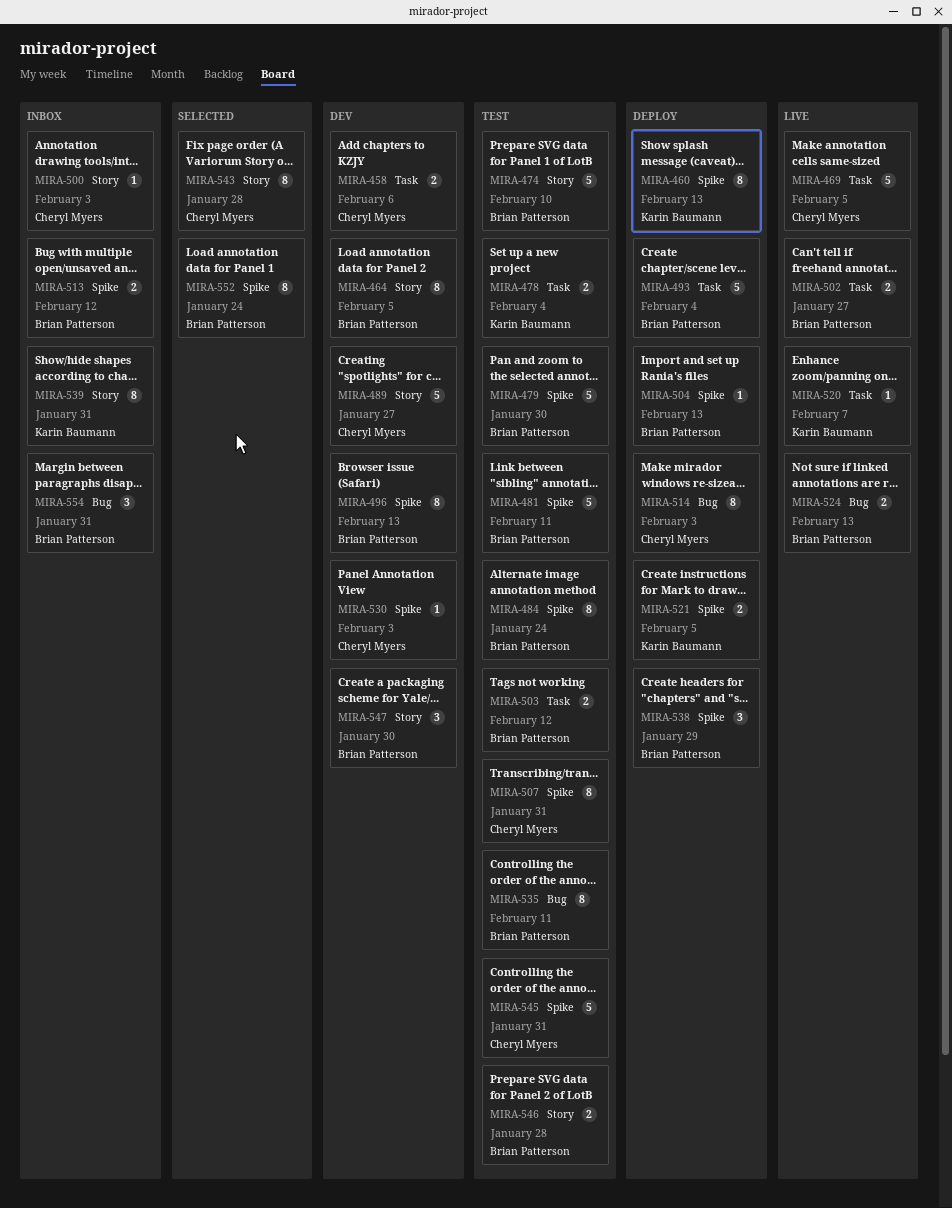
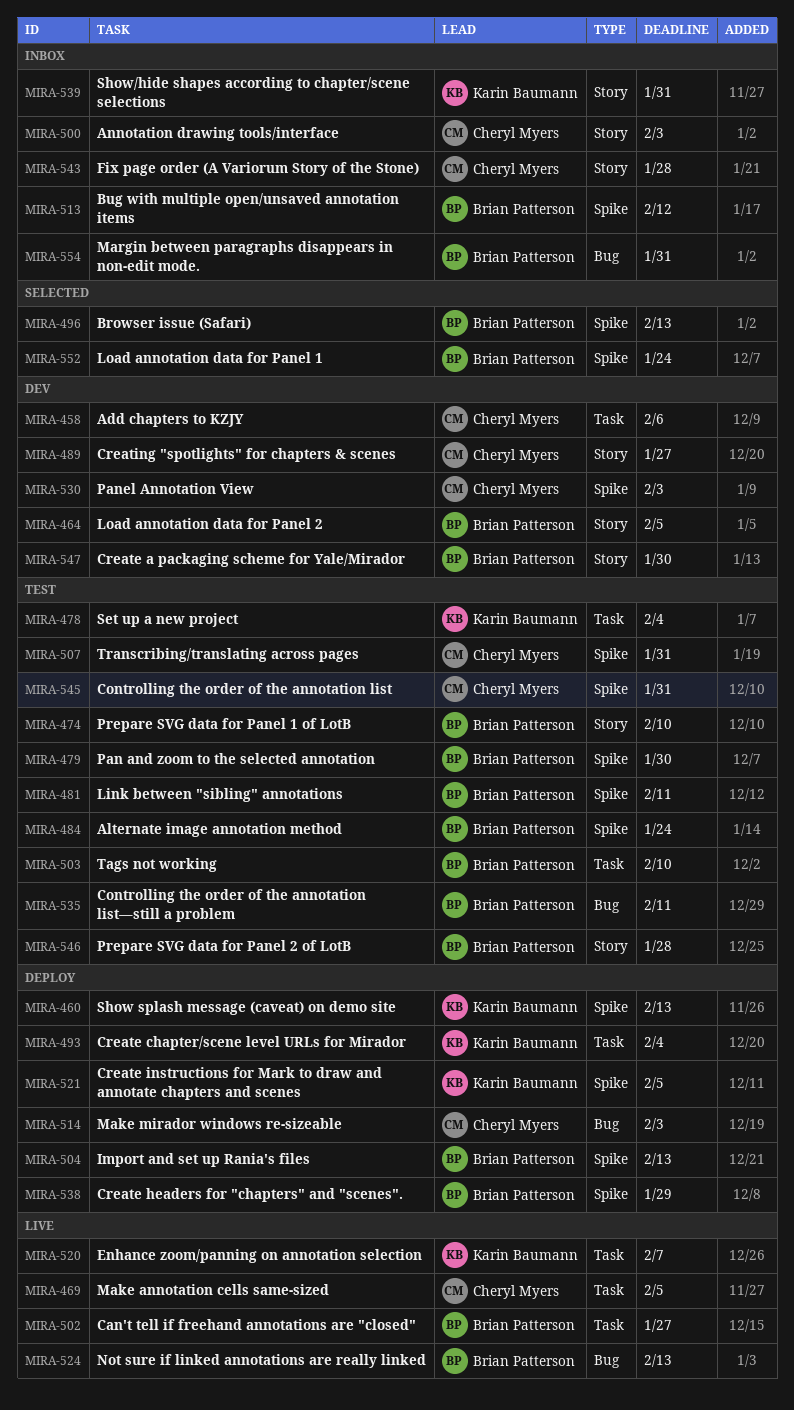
MIRA-493, owner: Brian Patterson -> Karin Baumann
MIRA-496, status: Dev -> Selected
MIRA-503, due: Feb 12 -> Feb 10
MIRA-543, status: Selected -> Inbox

